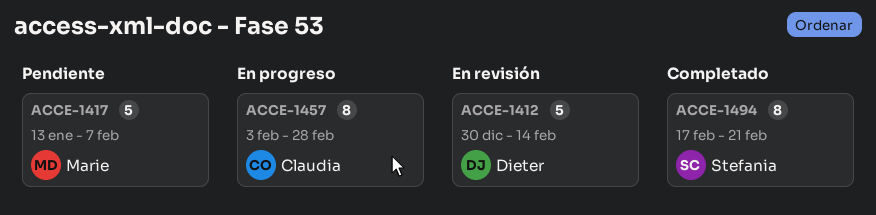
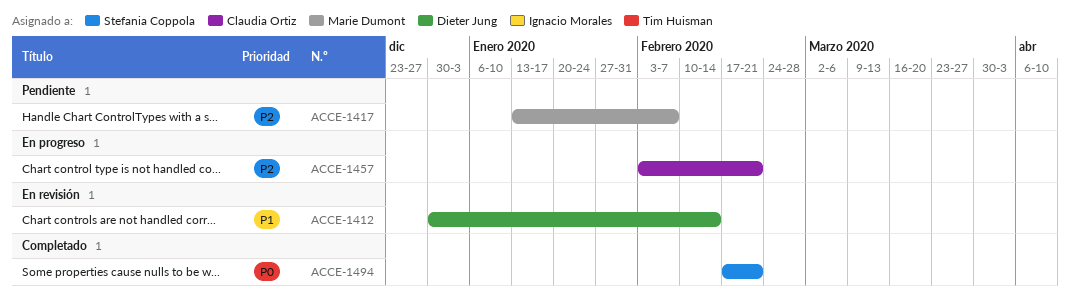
ACCE-1457, due: Feb 28 -> Feb 21

